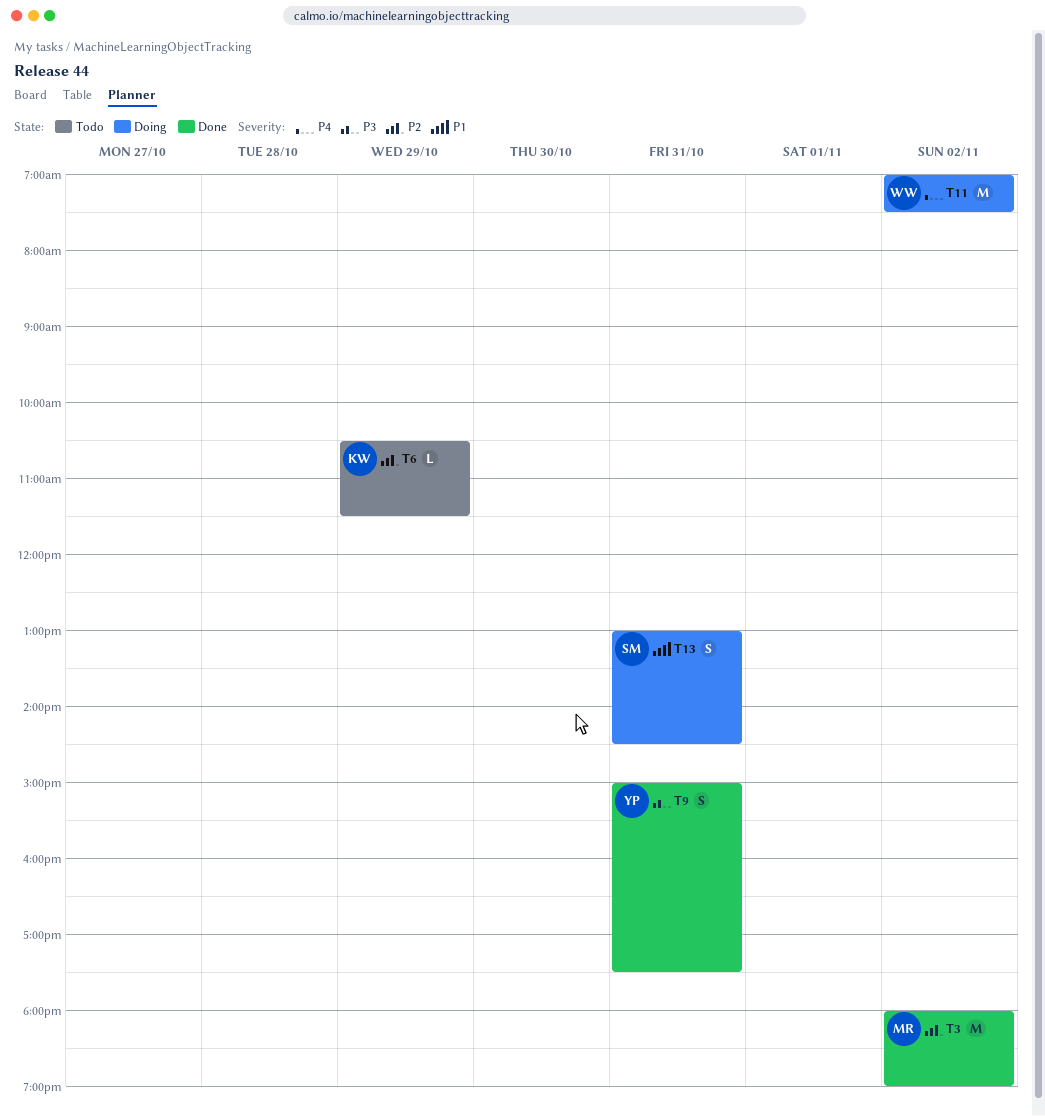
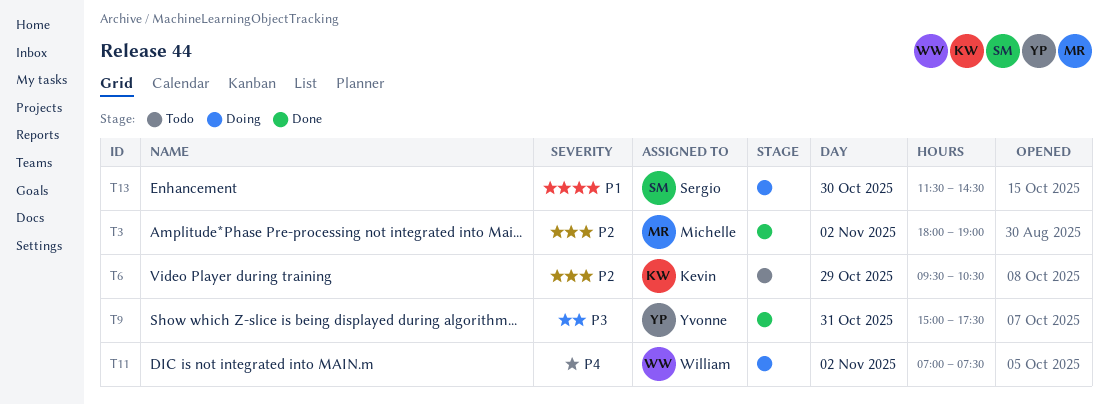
T6, begins: 10:30 -> 09:30
T6, ends: 11:30 -> 10:30
T13, day: Oct 31 -> Oct 30
T13, begins: 13:00 -> 11:30

